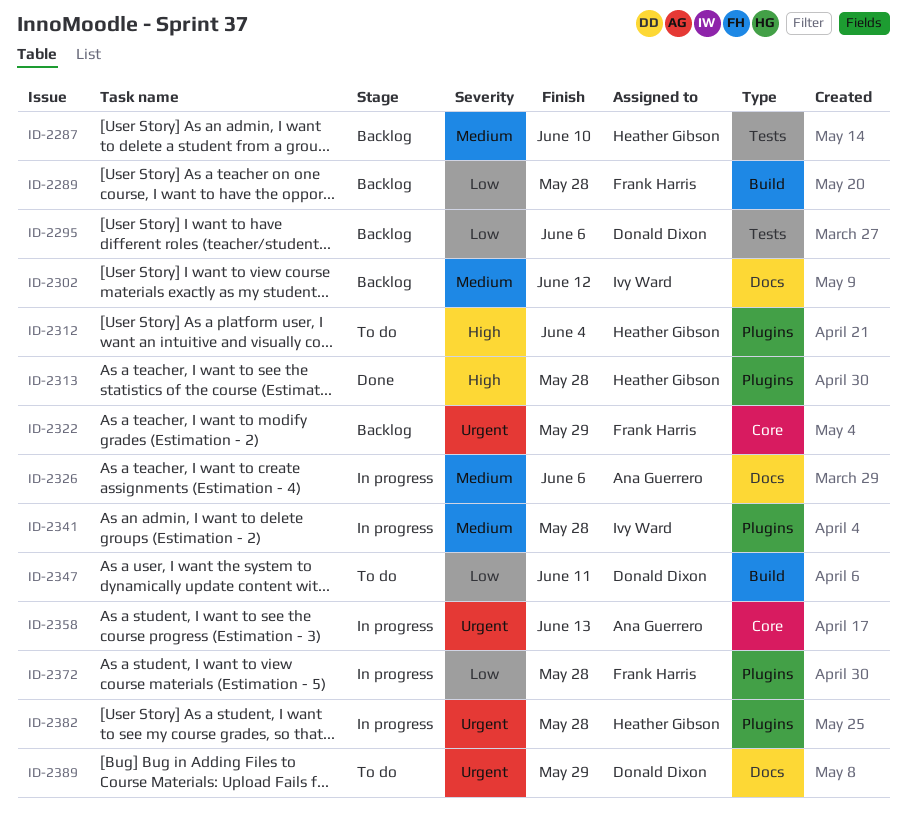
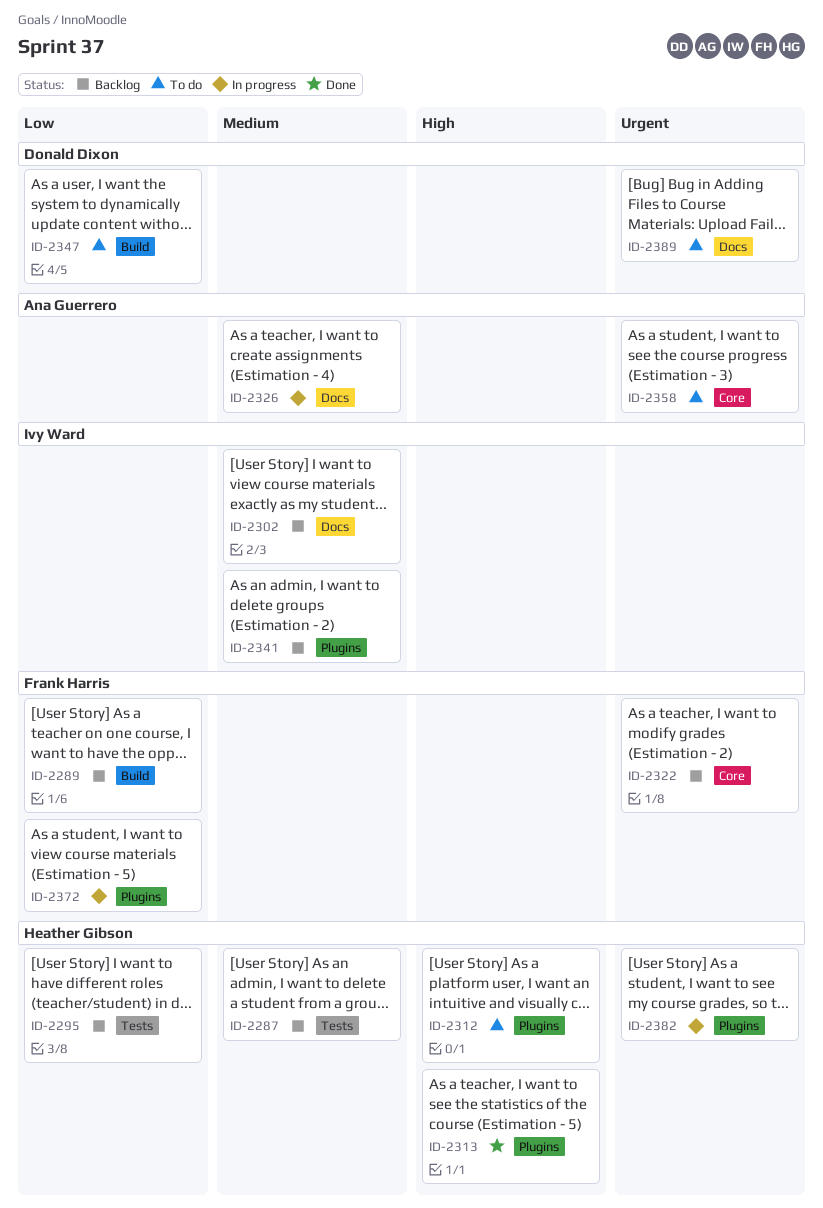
ID-2295, owner: Donald Dixon -> Heather Gibson
ID-2341, status: In progress -> Backlog
ID-2358, status: In progress -> To do

